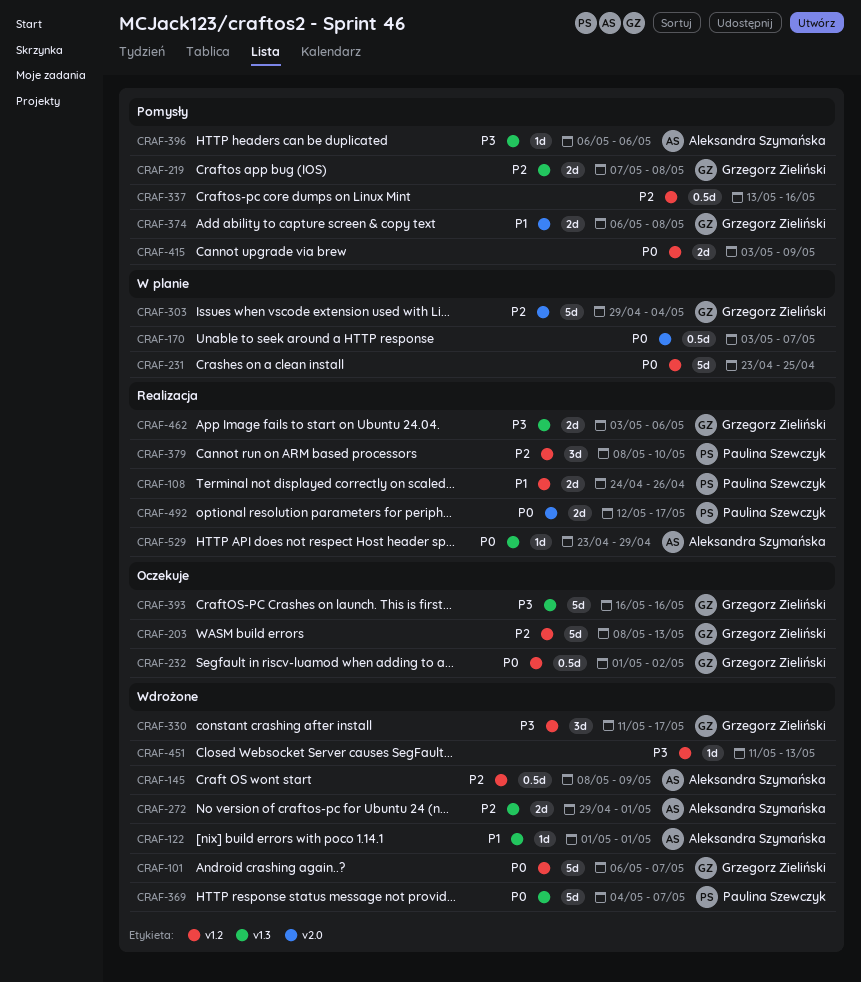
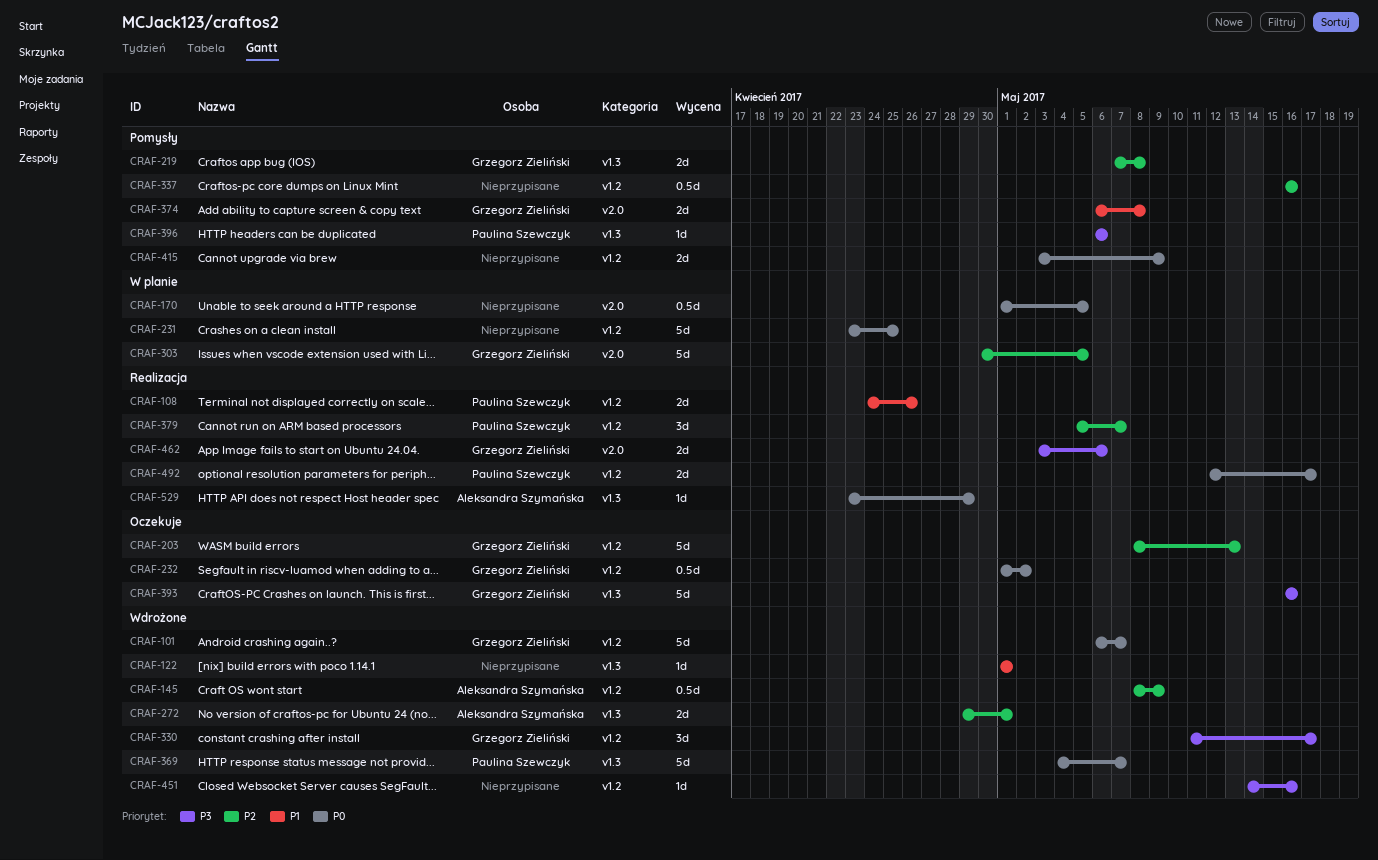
CRAF-122, owner: Aleksandra Szymańska -> none
CRAF-170, start: May 3 -> May 1
CRAF-170, due: May 7 -> May 5
CRAF-303, start: Apr 29 -> Apr 30
CRAF-303, due: May 4 -> May 5
CRAF-337, start: May 13 -> May 16
CRAF-379, start: May 8 -> May 5
CRAF-379, due: May 10 -> May 7
CRAF-396, owner: Aleksandra Szymańska -> Paulina Szewczyk
CRAF-451, start: May 11 -> May 14
CRAF-451, due: May 13 -> May 16
CRAF-462, label: v1.3 -> v2.0
CRAF-492, label: v2.0 -> v1.2

